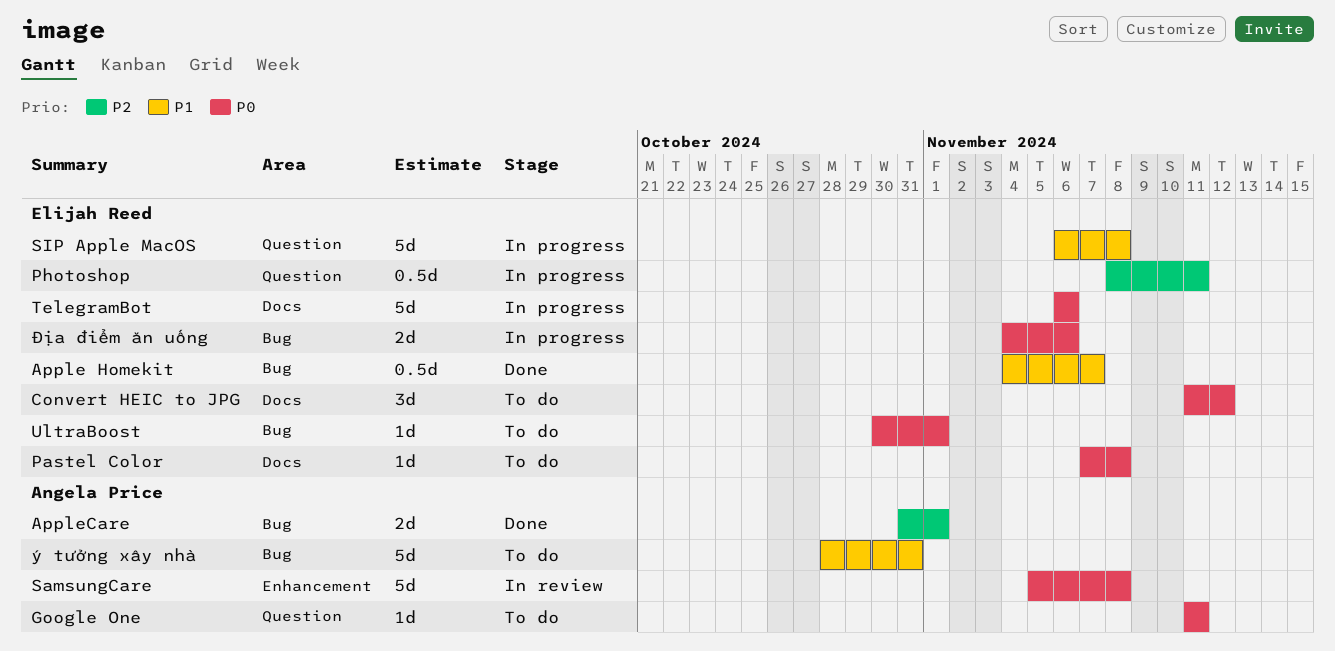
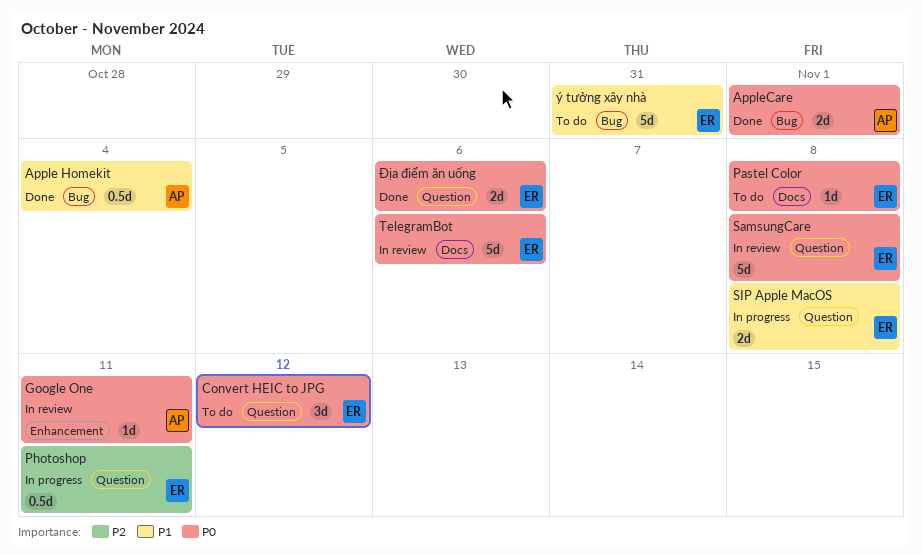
Apple Homekit, owner: Elijah Reed -> Angela Price
Apple Homekit, due: Nov 7 -> Nov 4
AppleCare, priority: P2 -> P0
Convert HEIC to JPG, label: Docs -> Question
Google One, status: To do -> In review
Google One, label: Question -> Enhancement
SamsungCare, owner: Angela Price -> Elijah Reed
SamsungCare, label: Enhancement -> Question
SIP Apple MacOS, estimate: 5d -> 2d
TelegramBot, status: In progress -> In review
UltraBoost: present -> none
ý tưởng xây nhà, owner: Angela Price -> Elijah Reed
Địa điểm ăn uống, status: In progress -> Done
Địa điểm ăn uống, label: Bug -> Question

